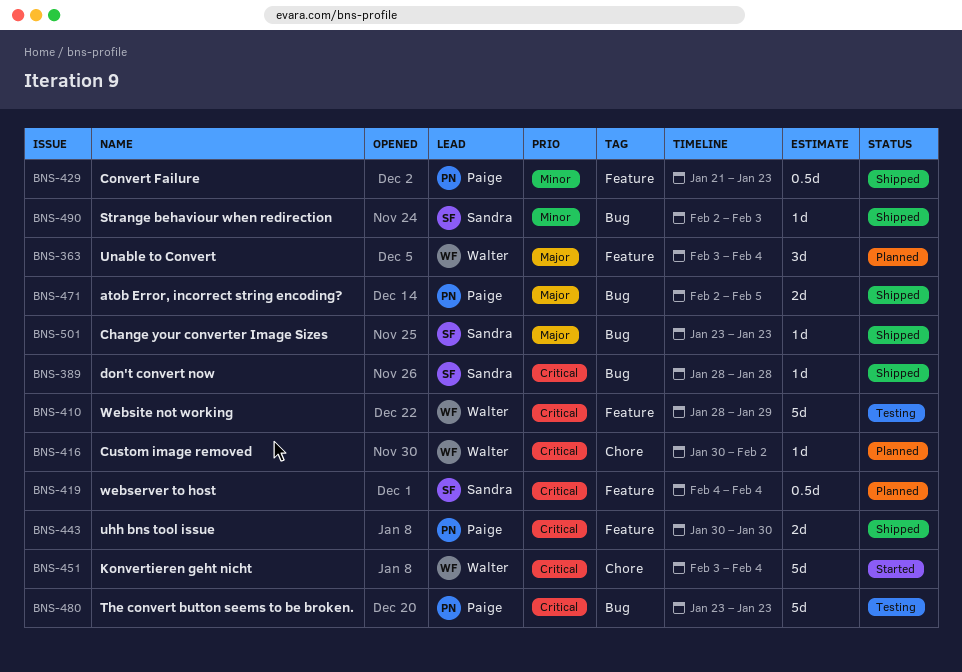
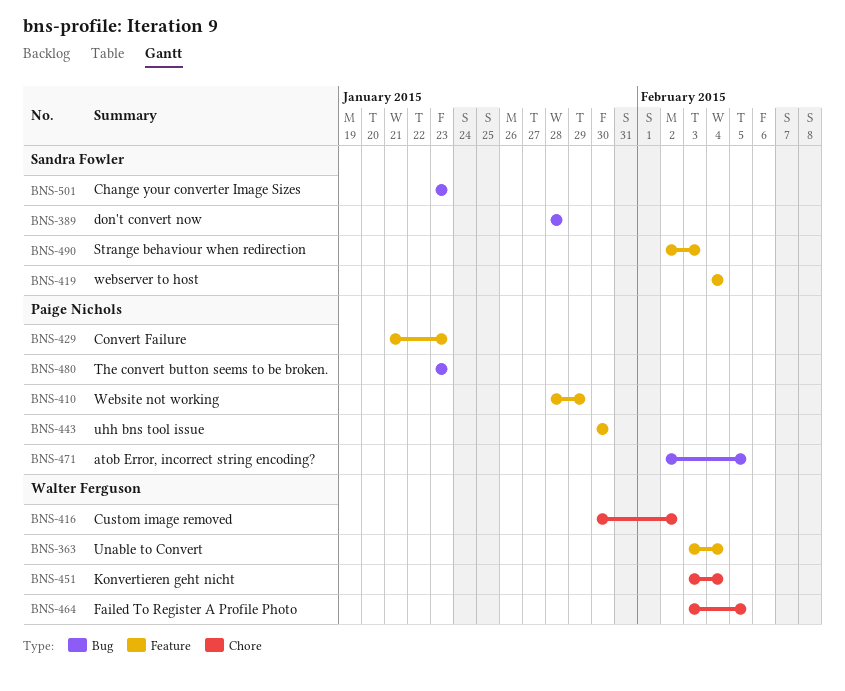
BNS-410, owner: Walter Ferguson -> Paige Nichols
BNS-464: none -> present
BNS-490, label: Bug -> Feature

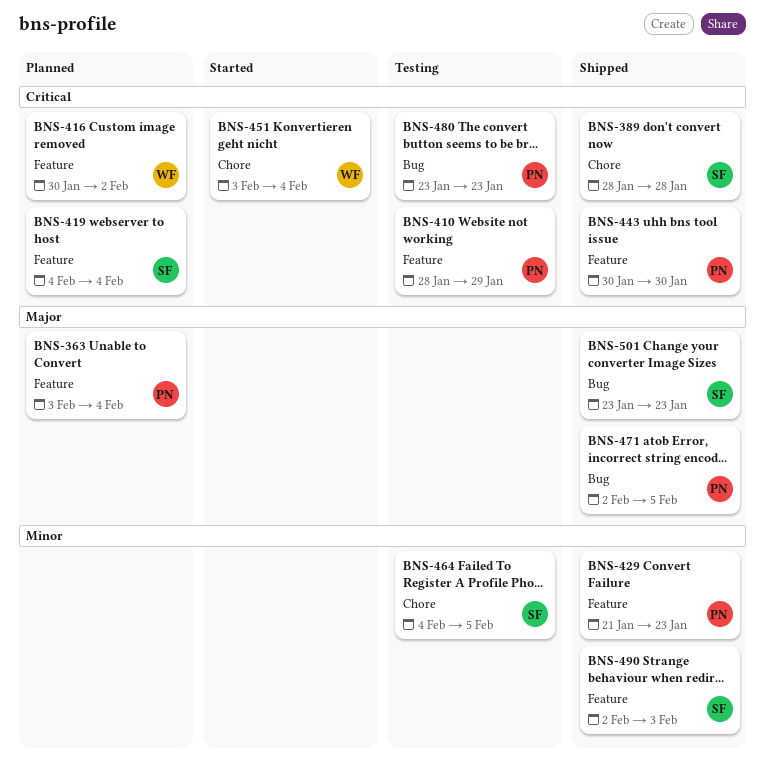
BNS-363, owner: Walter Ferguson -> Paige Nichols
BNS-389, label: Bug -> Chore
BNS-416, label: Chore -> Feature
BNS-464, owner: Walter Ferguson -> Sandra Fowler
BNS-464, start: Feb 3 -> Feb 4

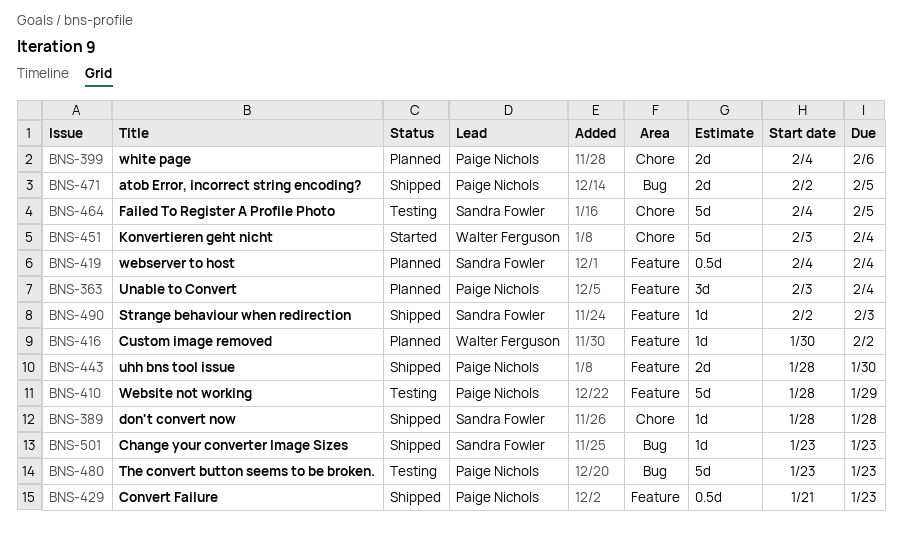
BNS-399: none -> present
BNS-443, start: Jan 30 -> Jan 28

